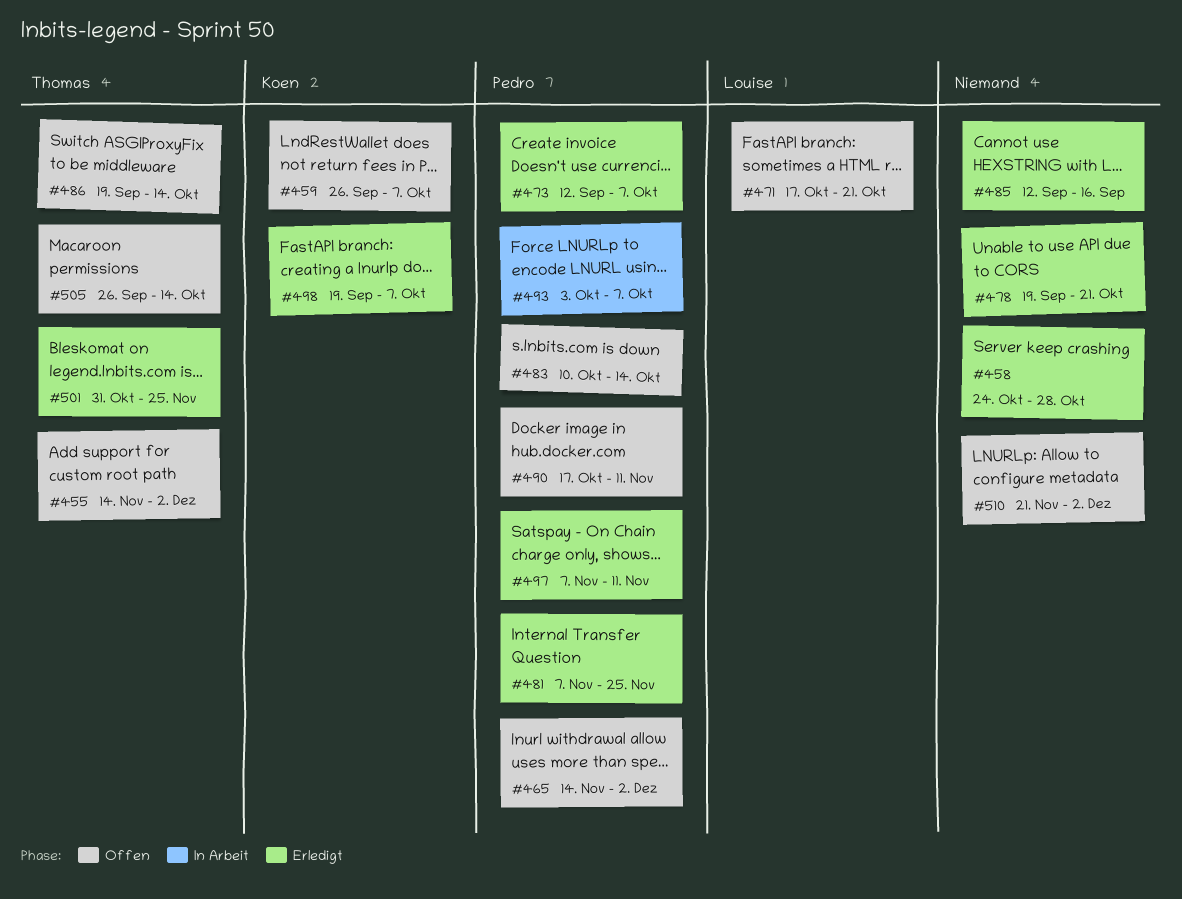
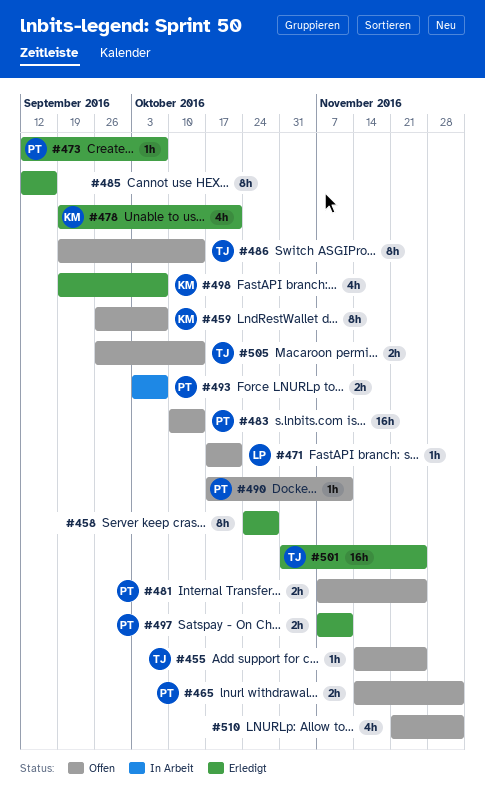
#455, due: Dec 2 -> Nov 25
#478, owner: none -> Koen
#481, status: Erledigt -> Offen

